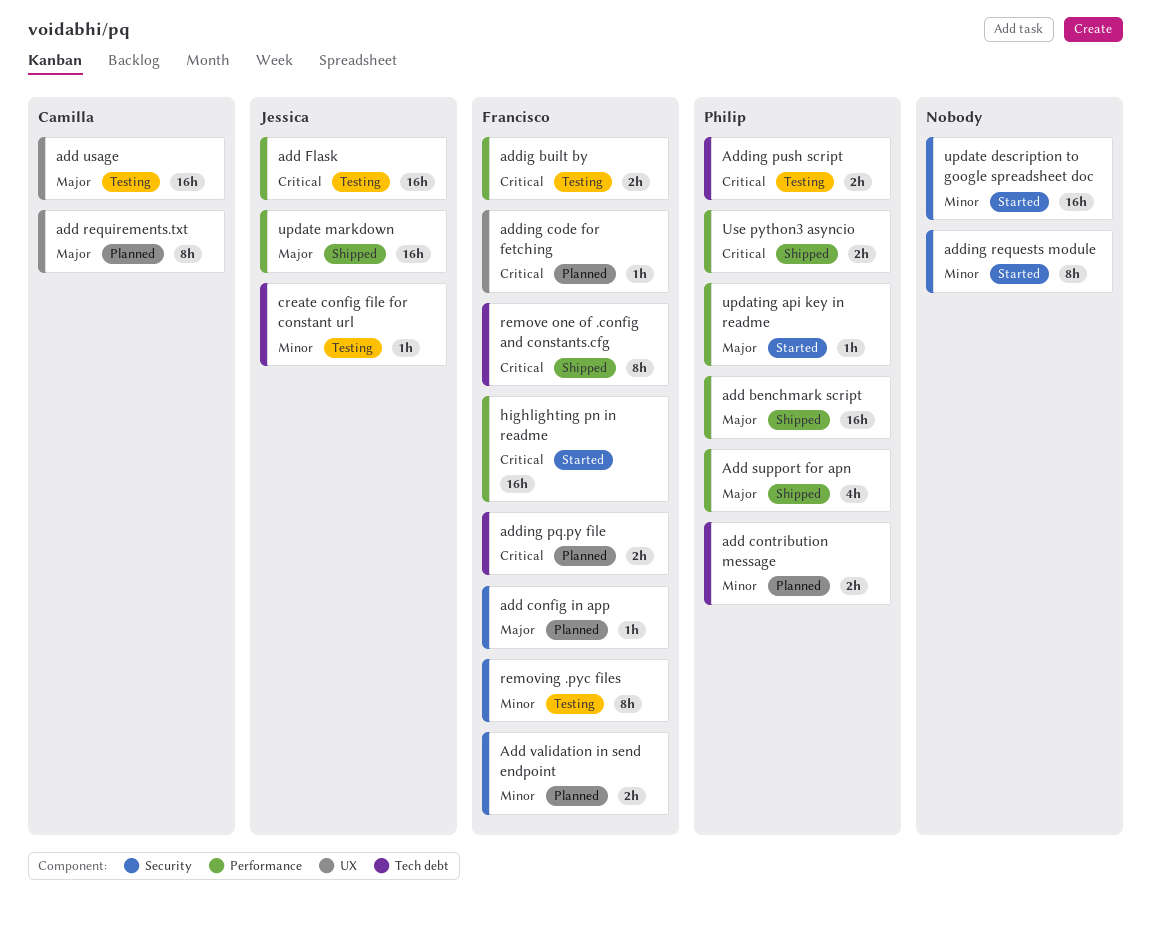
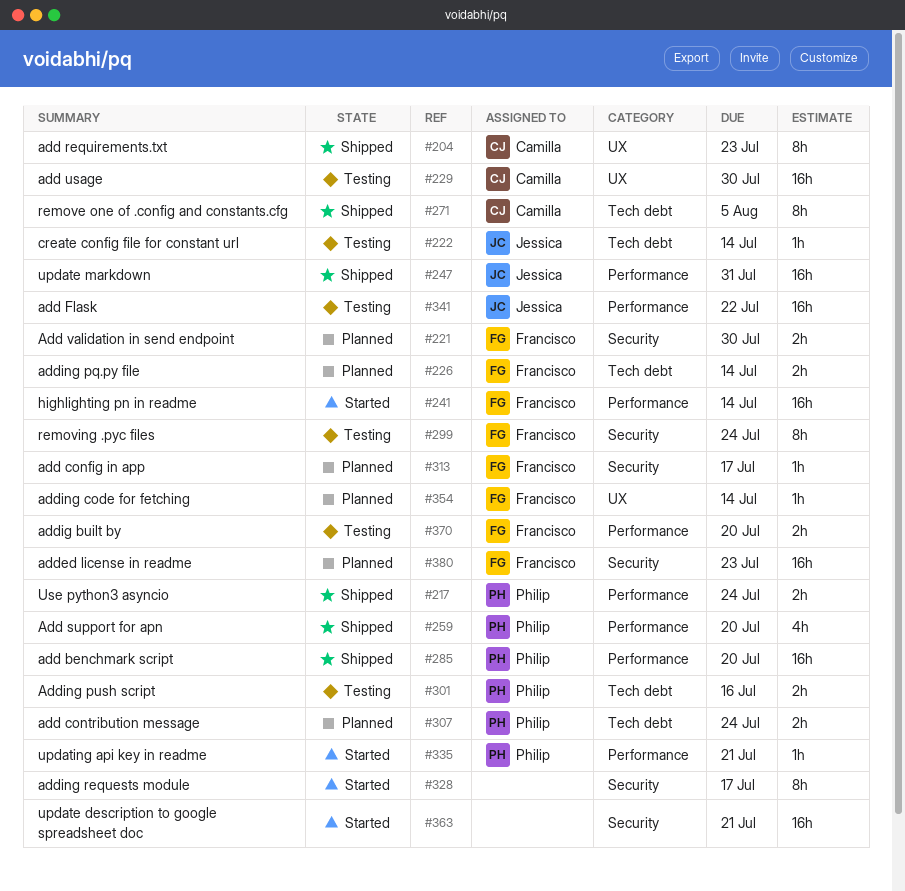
add requirements.txt, status: Planned -> Shipped
added license in readme: none -> present
remove one of .config and constants.cfg, owner: Francisco -> Camilla

